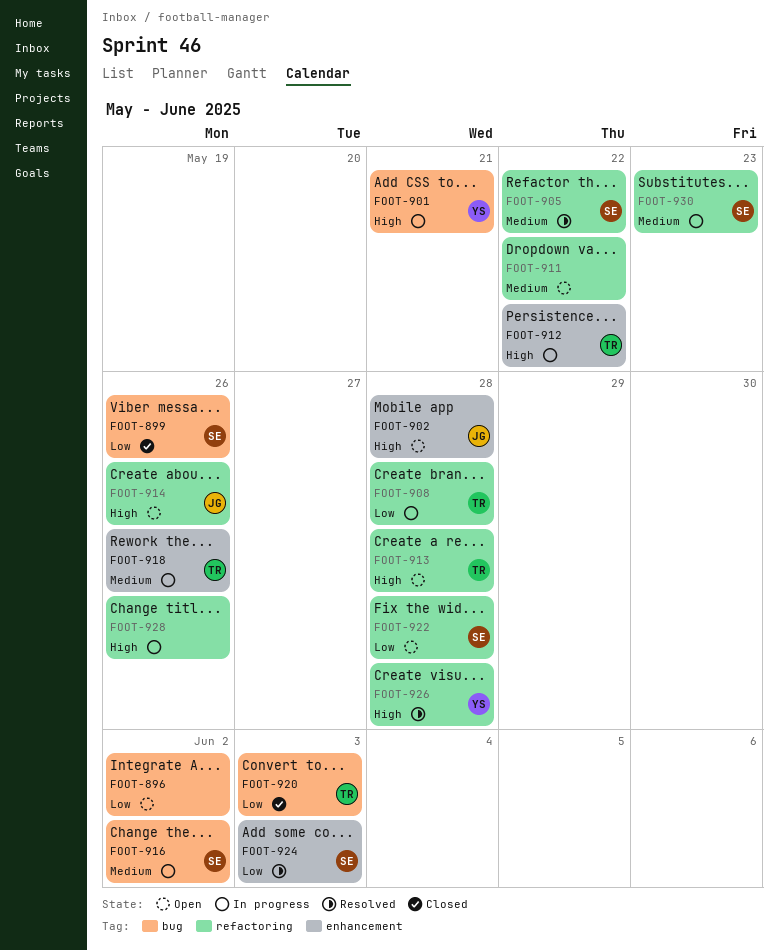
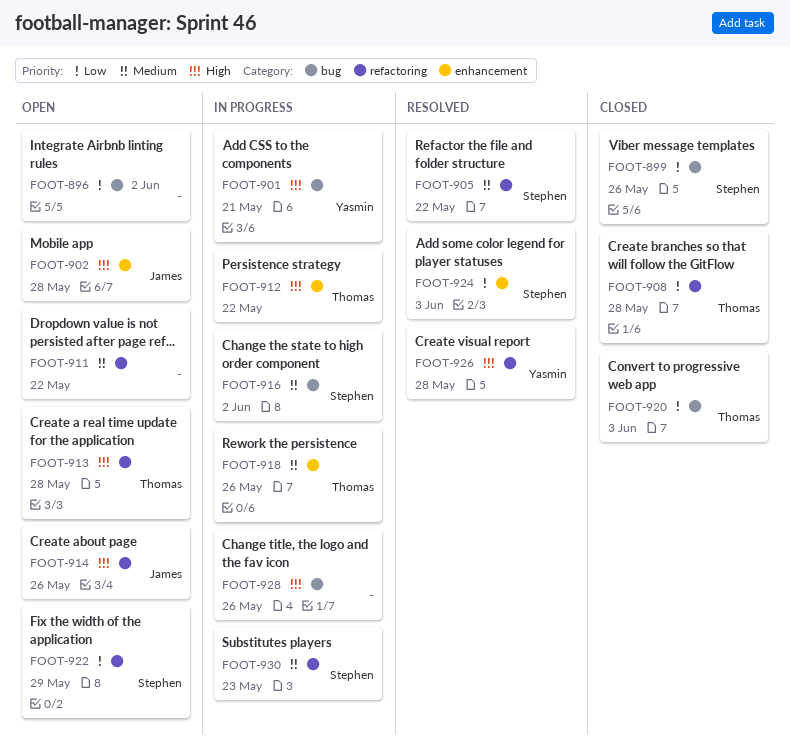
FOOT-908, status: In progress -> Closed
FOOT-922, due: May 28 -> May 29
FOOT-928, label: refactoring -> bug

